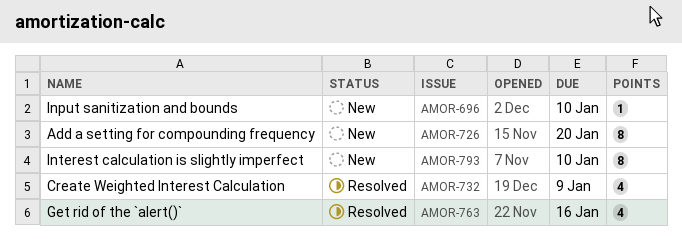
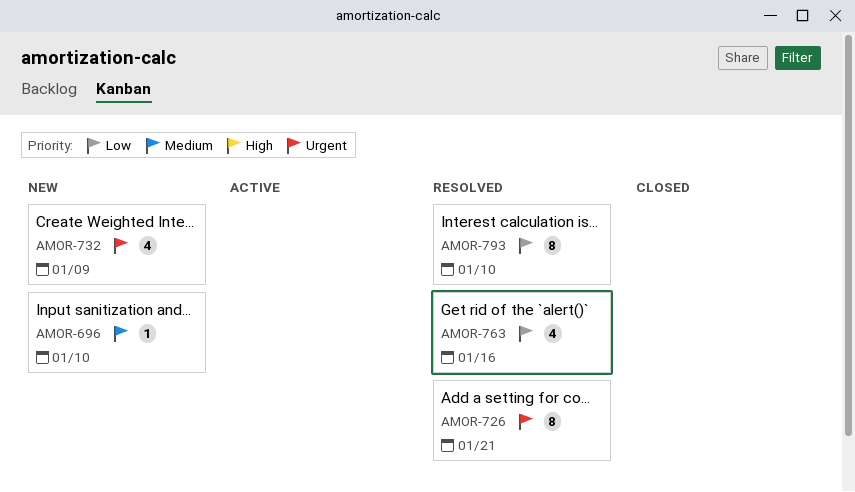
AMOR-726, status: New -> Resolved
AMOR-726, due: Jan 20 -> Jan 21
AMOR-732, status: Resolved -> New
AMOR-793, status: New -> Resolved

